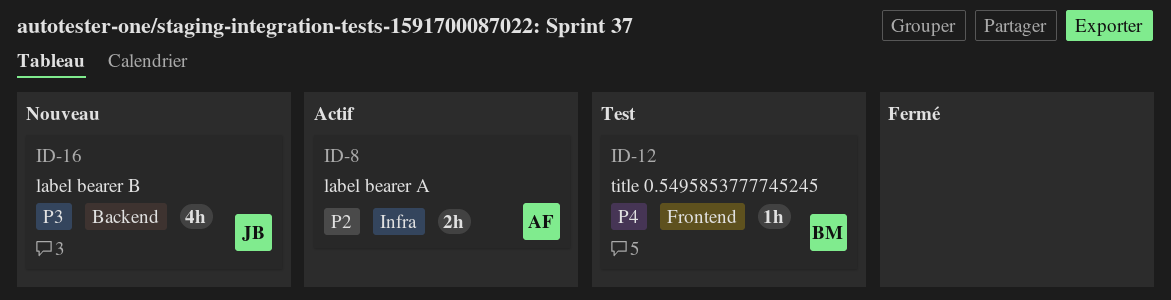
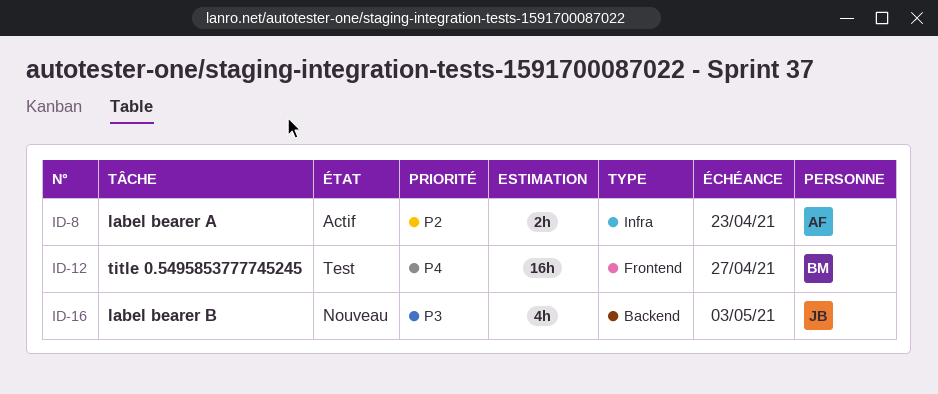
ID-12, estimate: 1h -> 16h

